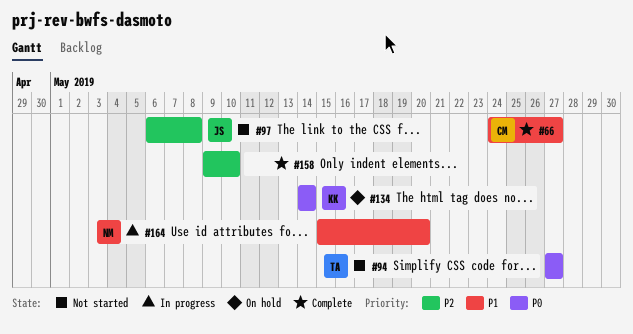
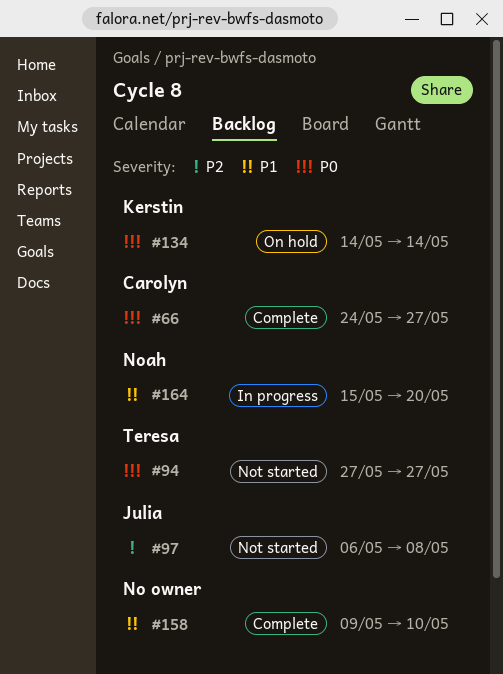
#66, priority: P1 -> P0
#158, priority: P2 -> P1

